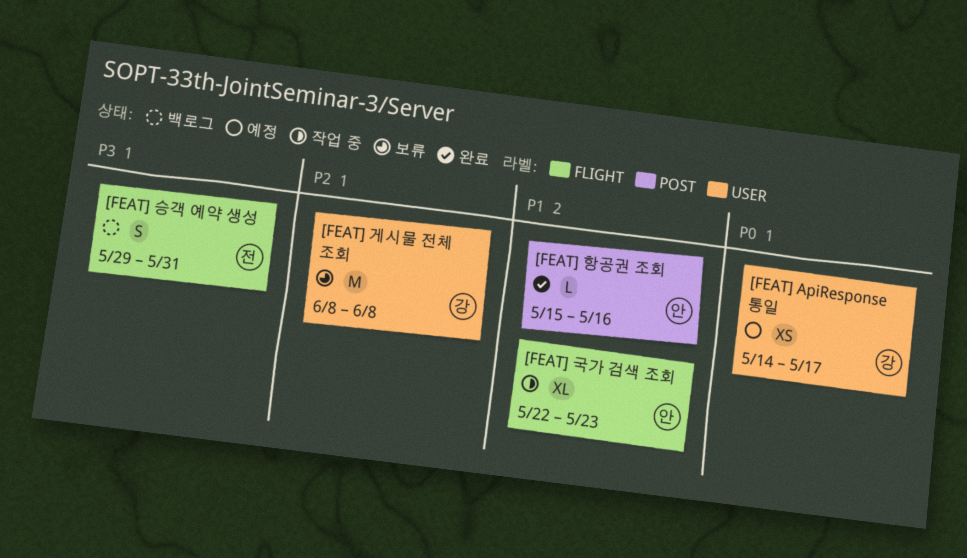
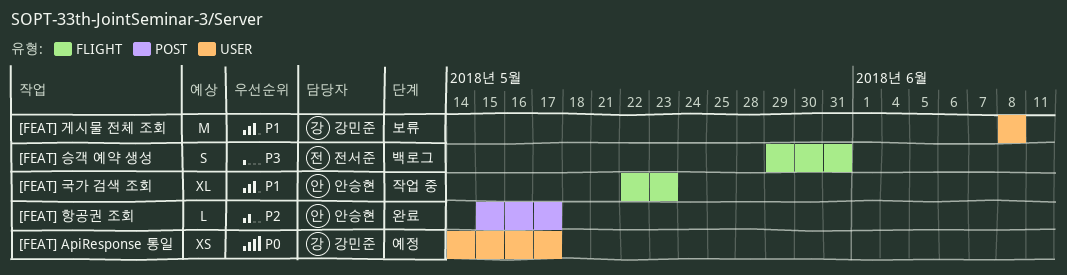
[FEAT] 게시물 전체 조회, priority: P2 -> P1
[FEAT] 항공권 조회, priority: P1 -> P2
[FEAT] 항공권 조회, due: May 16 -> May 17

